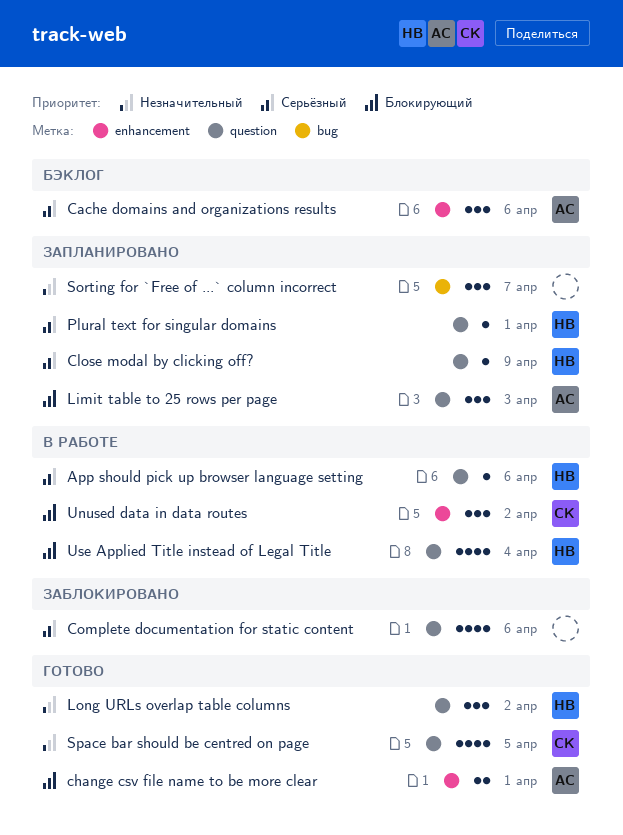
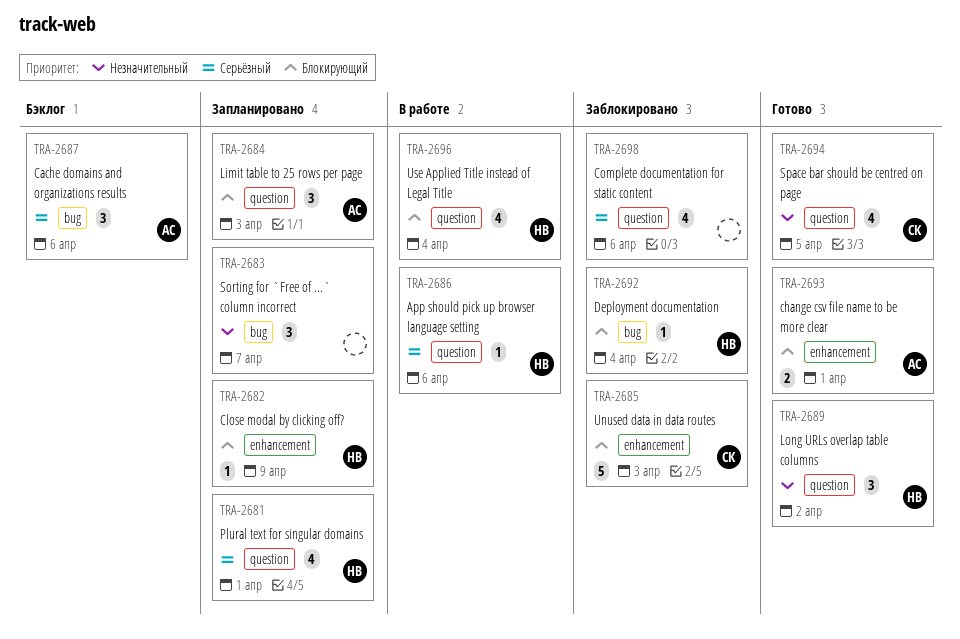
Cache domains and organizations results, label: enhancement -> bug
Close modal by clicking off?, priority: Серьёзный -> Блокирующий
Close modal by clicking off?, label: question -> enhancement
Deployment documentation: none -> present
Plural text for singular domains, estimate: 1 -> 4
Unused data in data routes, status: В работе -> Заблокировано
Unused data in data routes, estimate: 3 -> 5
Unused data in data routes, due: Apr 2 -> Apr 3

